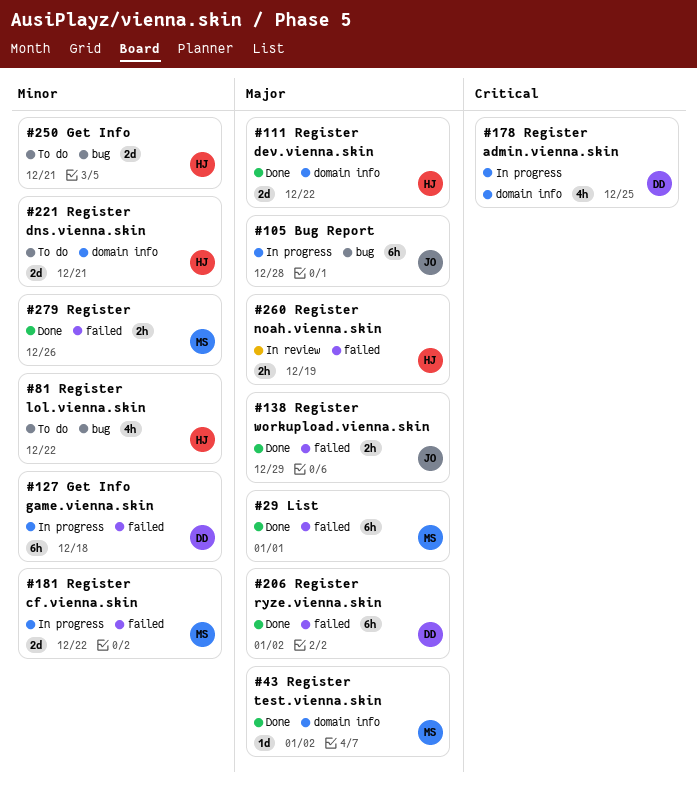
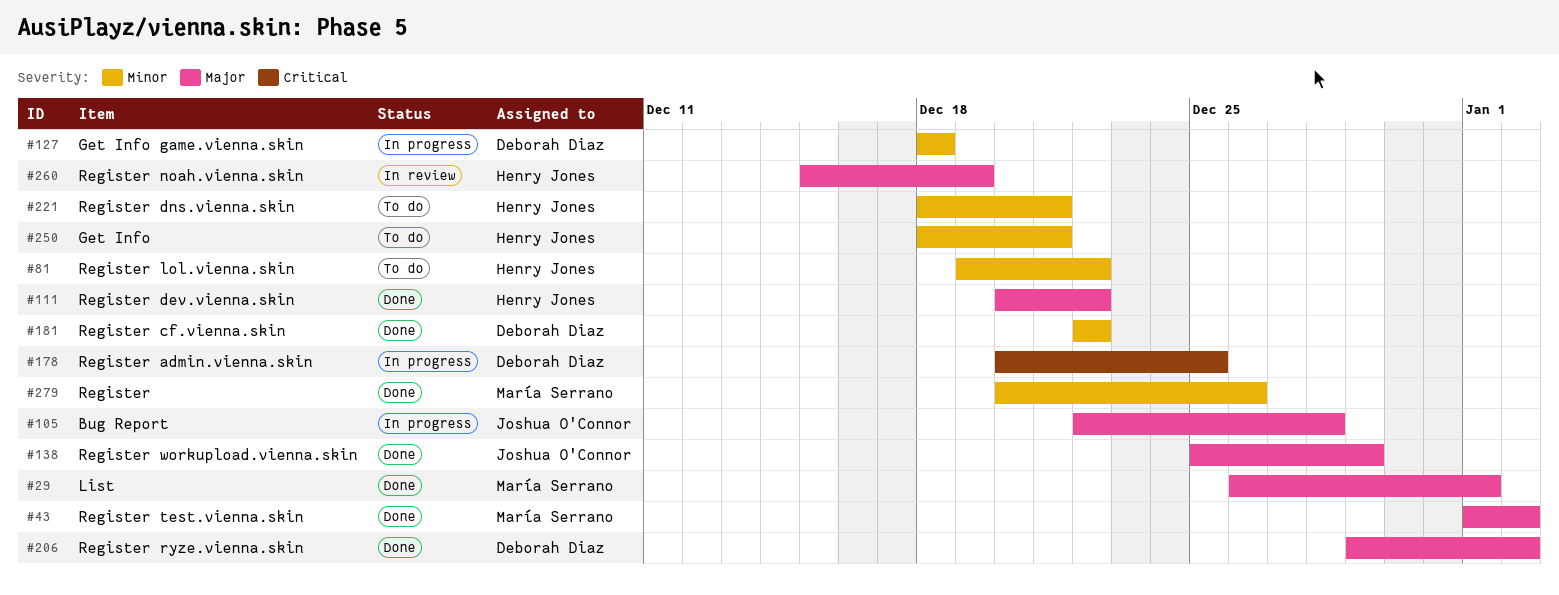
#181, status: In progress -> Done
#181, owner: María Serrano -> Deborah Diaz

